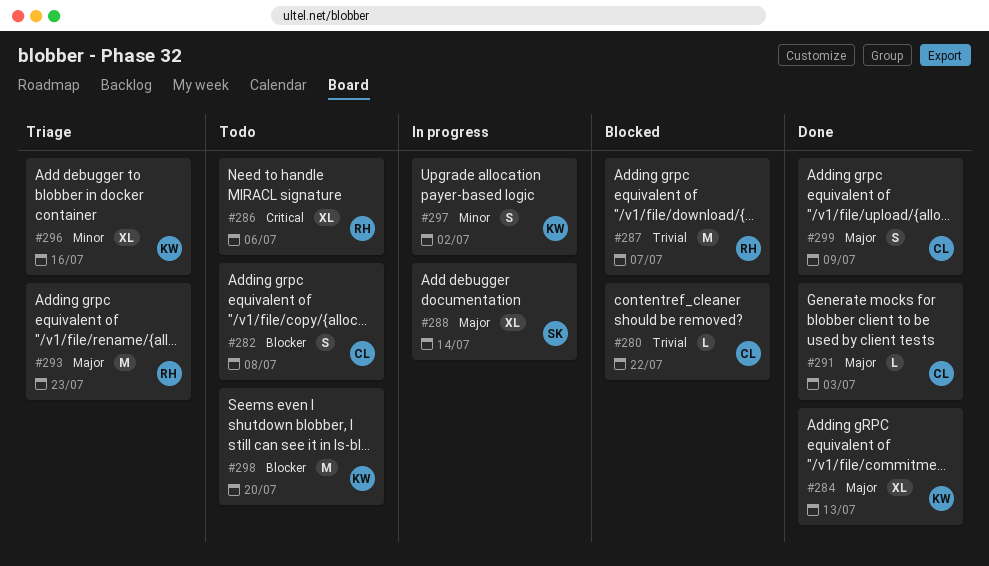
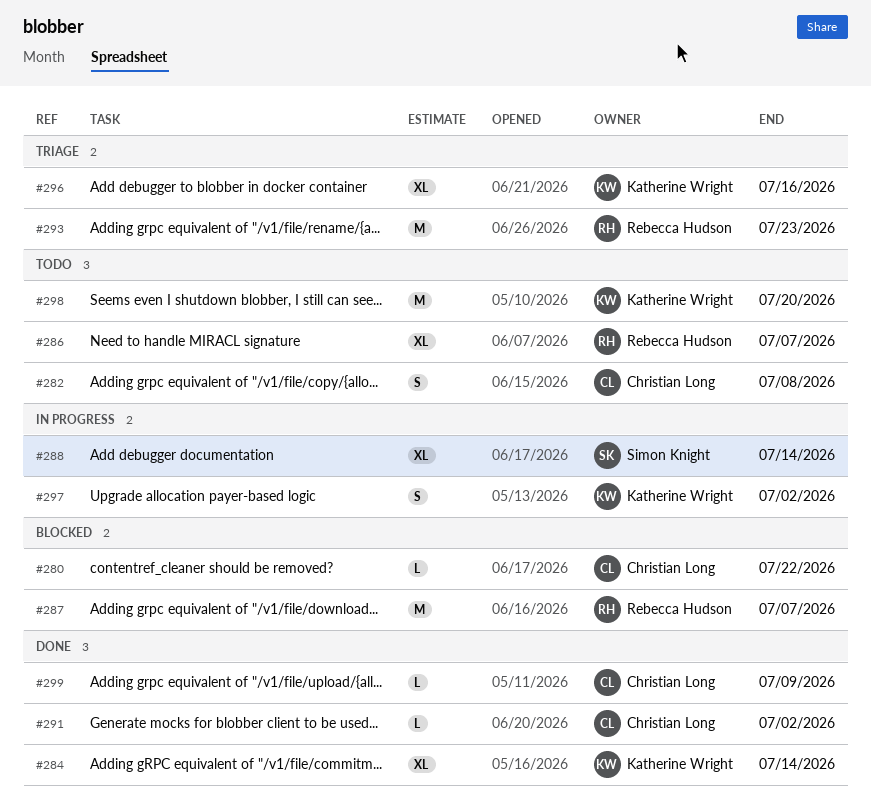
#284, due: Jul 13 -> Jul 14
#286, due: Jul 6 -> Jul 7
#291, due: Jul 3 -> Jul 2
#299, estimate: S -> L

